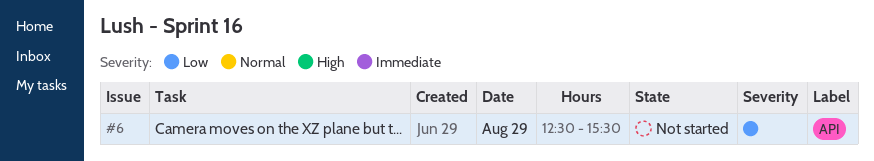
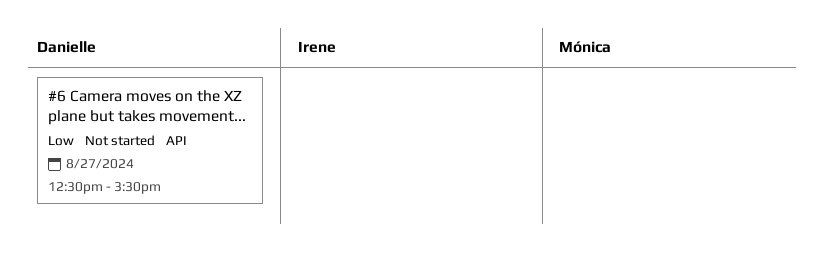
#6, day: Aug 29 -> Aug 27

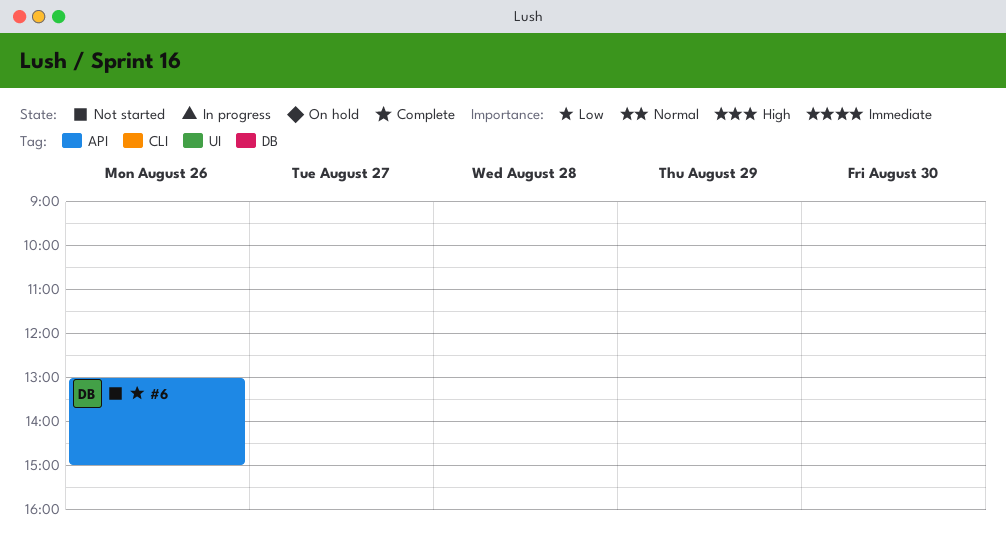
#6, day: Aug 27 -> Aug 26
#6, begins: 12:30 -> 13:00
#6, ends: 15:30 -> 15:00

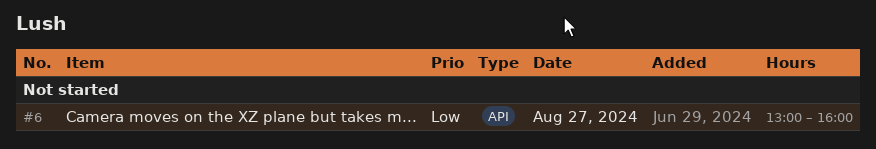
#6, day: Aug 26 -> Aug 27
#6, ends: 15:00 -> 16:00

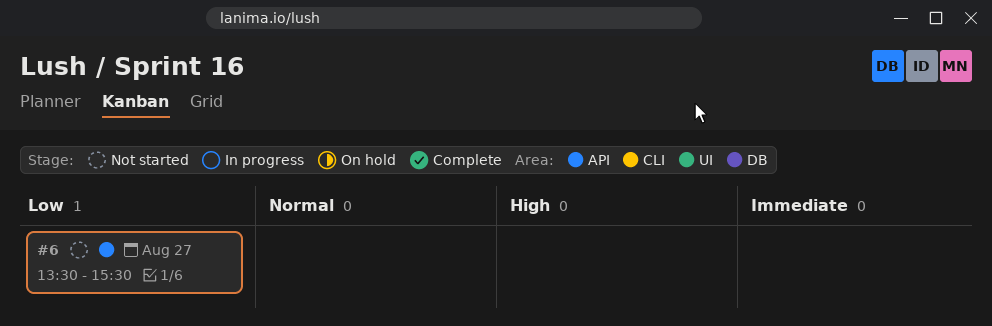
#6, begins: 13:00 -> 13:30
#6, ends: 16:00 -> 15:30

